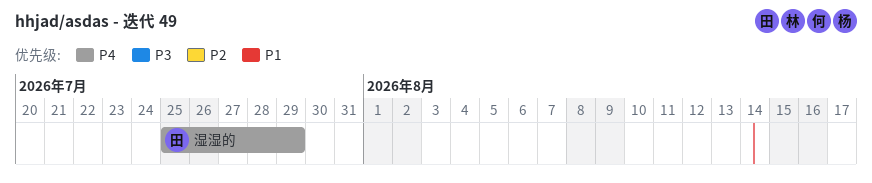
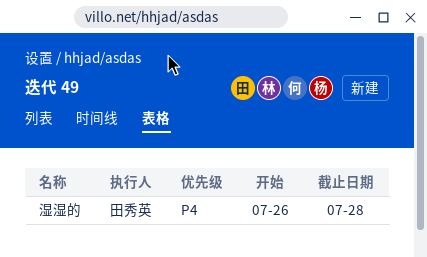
湿湿的, start: Jul 25 -> Jul 26
湿湿的, due: Jul 29 -> Jul 28

